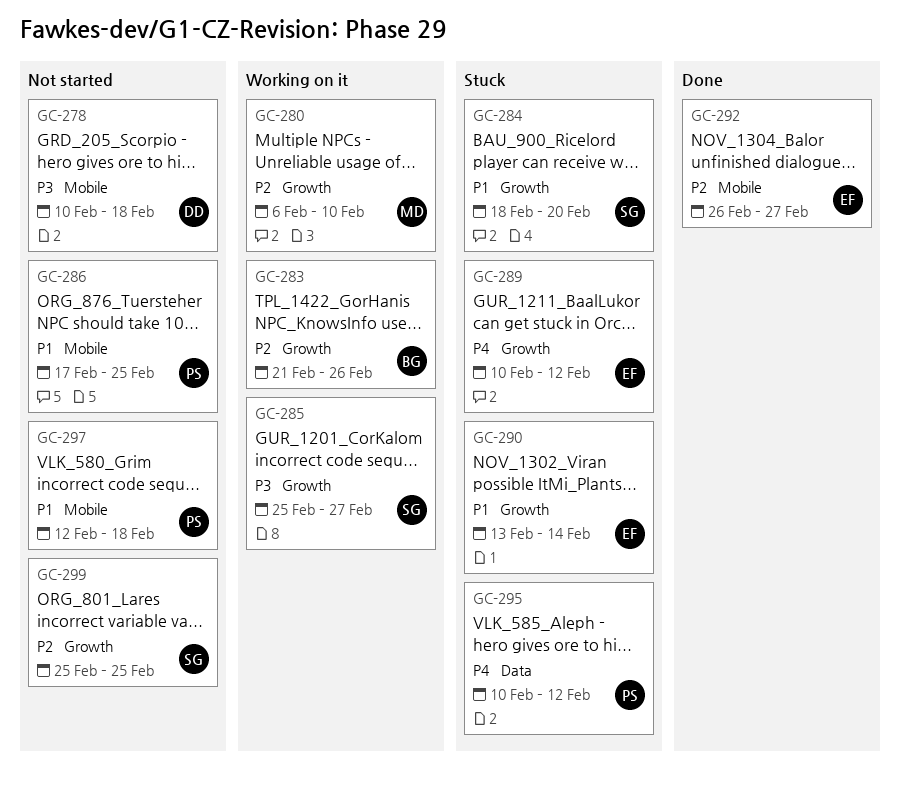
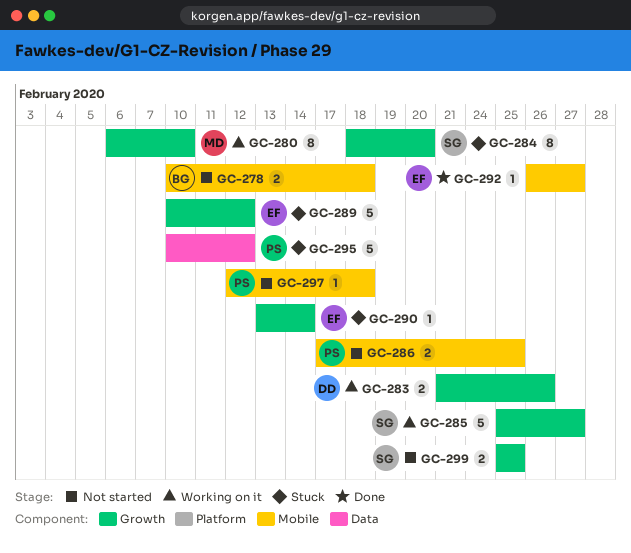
GC-278, owner: DD -> BG
GC-283, owner: BG -> DD

